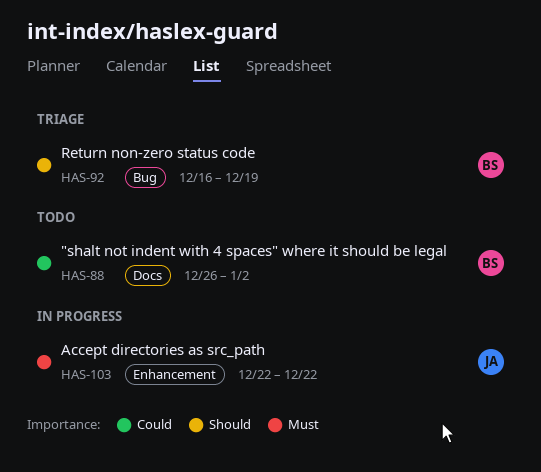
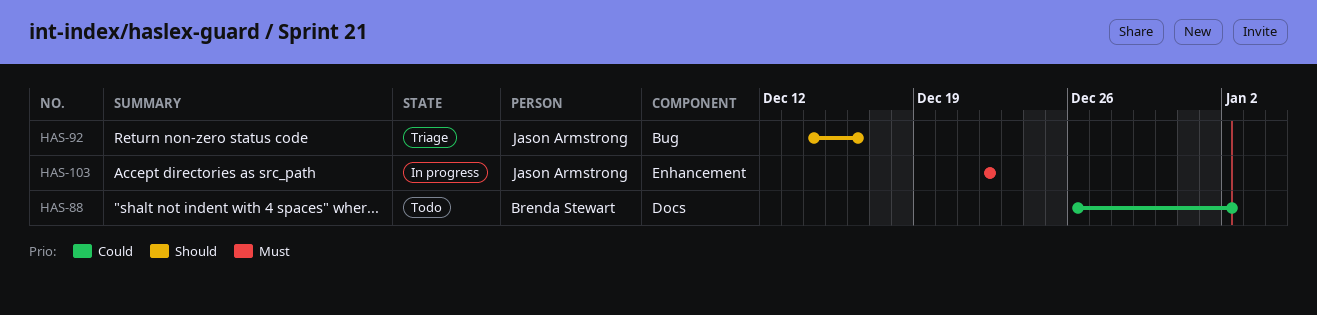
HAS-92, owner: Brenda Stewart -> Jason Armstrong
HAS-92, start: Dec 16 -> Dec 14
HAS-92, due: Dec 19 -> Dec 16

